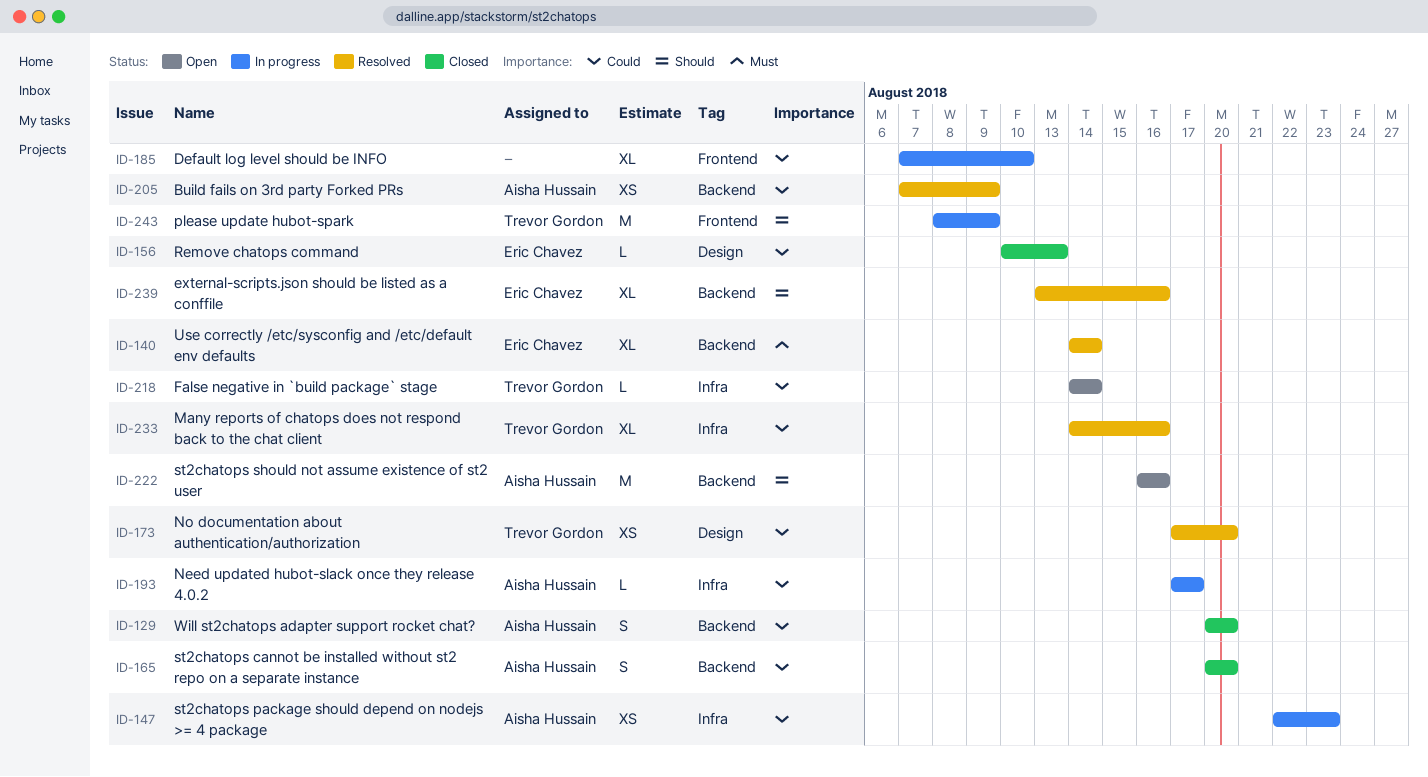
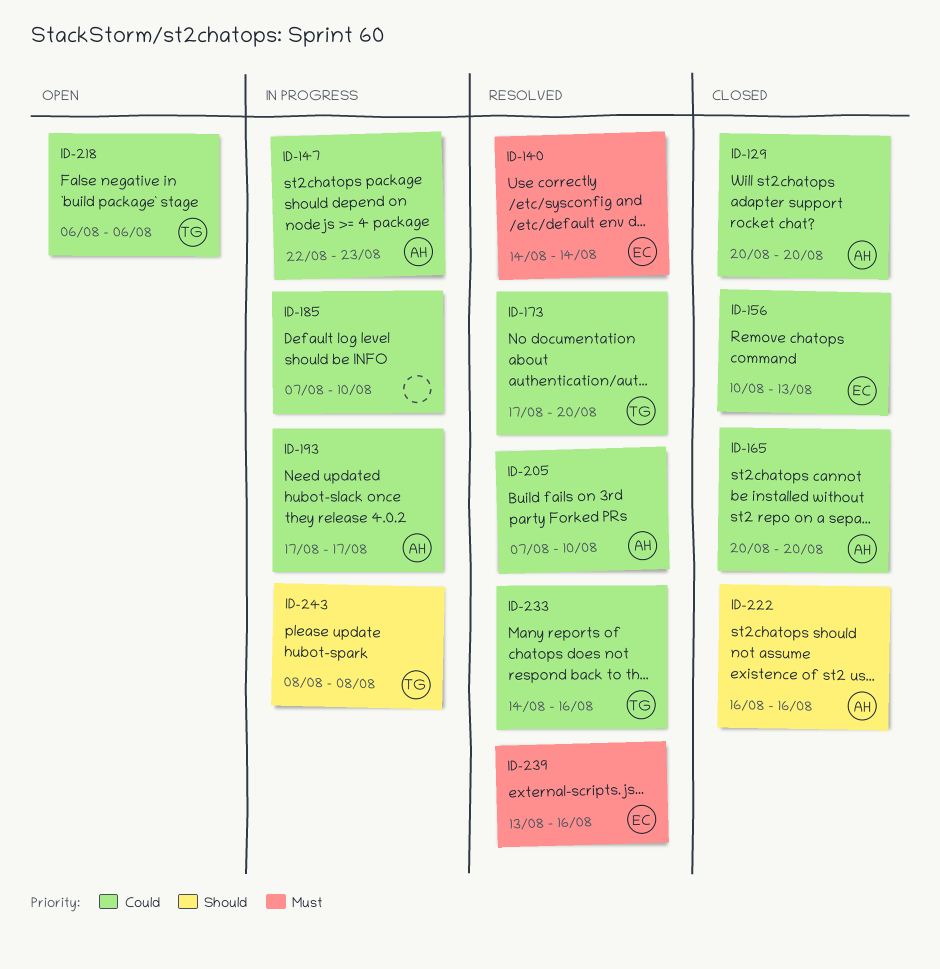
ID-205, due: Aug 9 -> Aug 10
ID-218, start: Aug 14 -> Aug 6
ID-218, due: Aug 14 -> Aug 6
ID-222, status: Open -> Closed
ID-239, priority: Should -> Must
ID-243, due: Aug 9 -> Aug 8

